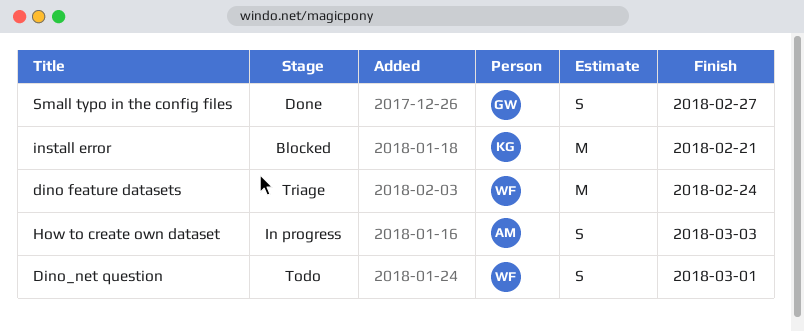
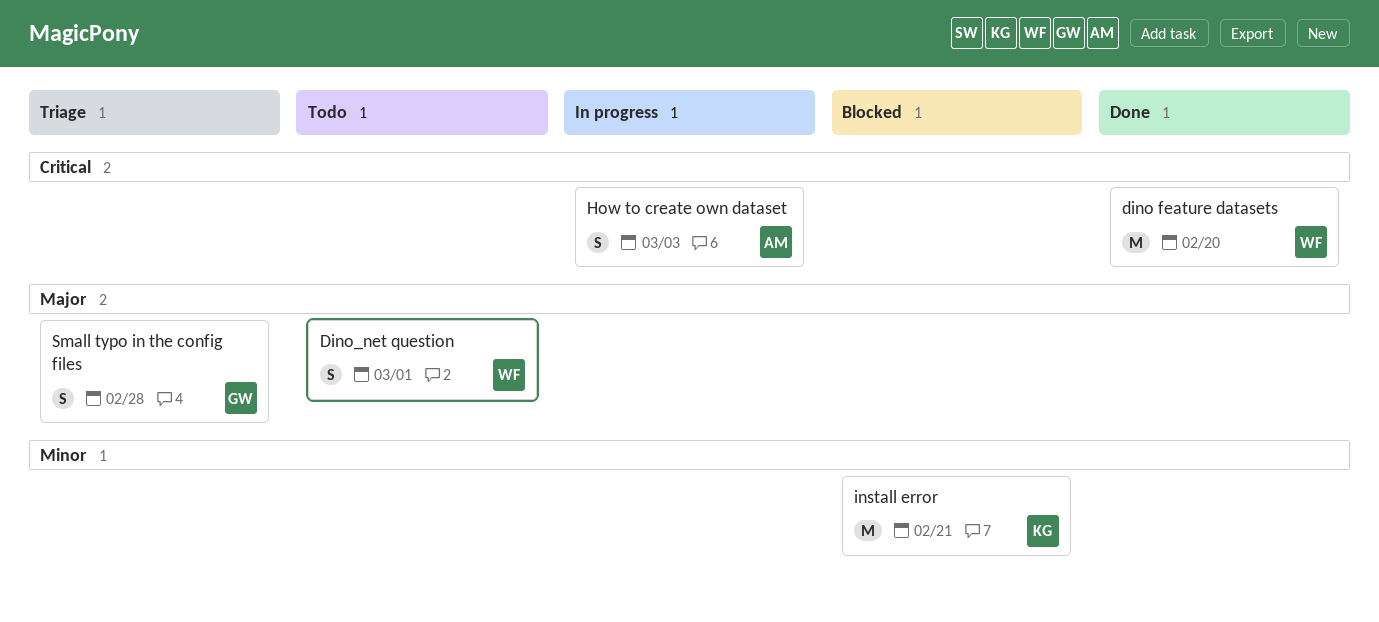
dino feature datasets, status: Triage -> Done
dino feature datasets, due: Feb 24 -> Feb 20
Small typo in the config files, status: Done -> Triage
Small typo in the config files, due: Feb 27 -> Feb 28

